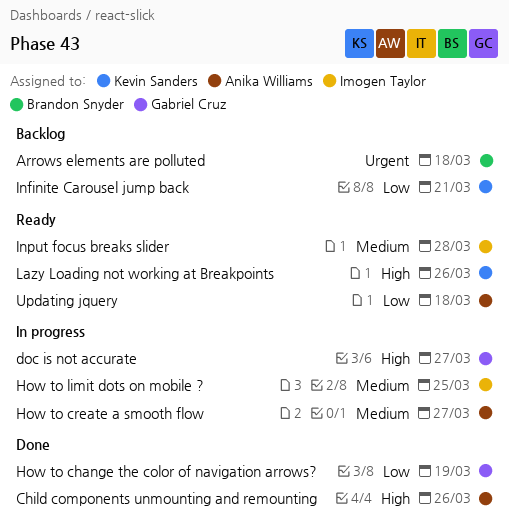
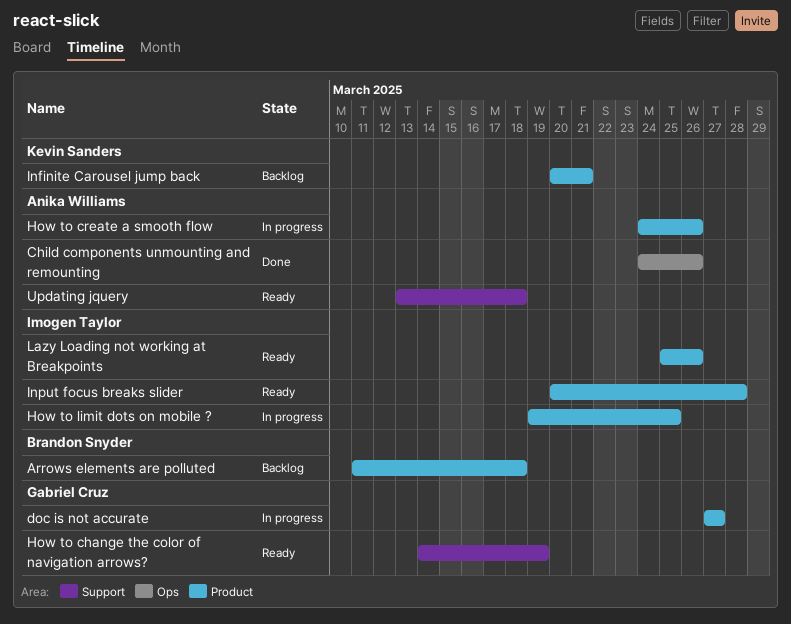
How to change the color of navigation arrows?, status: Done -> Ready
How to create a smooth flow, due: Mar 27 -> Mar 26
Lazy Loading not working at Breakpoints, owner: Kevin Sanders -> Imogen Taylor

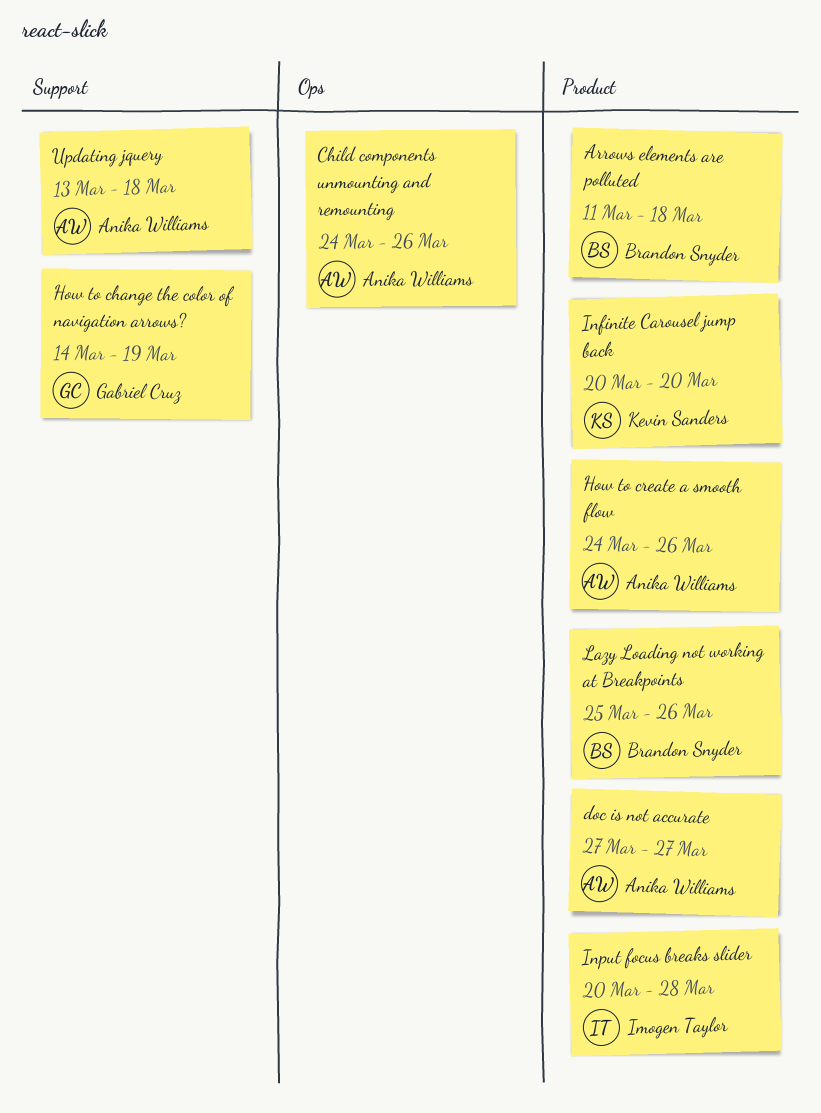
doc is not accurate, owner: Gabriel Cruz -> Anika Williams
How to limit dots on mobile ?: present -> none
Infinite Carousel jump back, due: Mar 21 -> Mar 20
Lazy Loading not working at Breakpoints, owner: Imogen Taylor -> Brandon Snyder

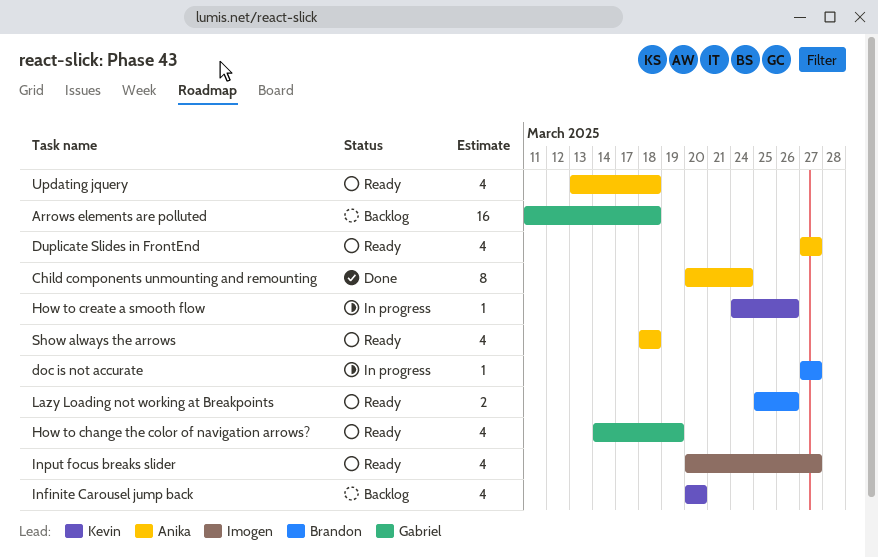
Arrows elements are polluted, owner: Brandon Snyder -> Gabriel Cruz
Child components unmounting and remounting, start: Mar 24 -> Mar 20
Child components unmounting and remounting, due: Mar 26 -> Mar 24
doc is not accurate, owner: Anika Williams -> Brandon Snyder
Duplicate Slides in FrontEnd: none -> present
How to create a smooth flow, owner: Anika Williams -> Kevin Sanders
Input focus breaks slider, due: Mar 28 -> Mar 27
Show always the arrows: none -> present

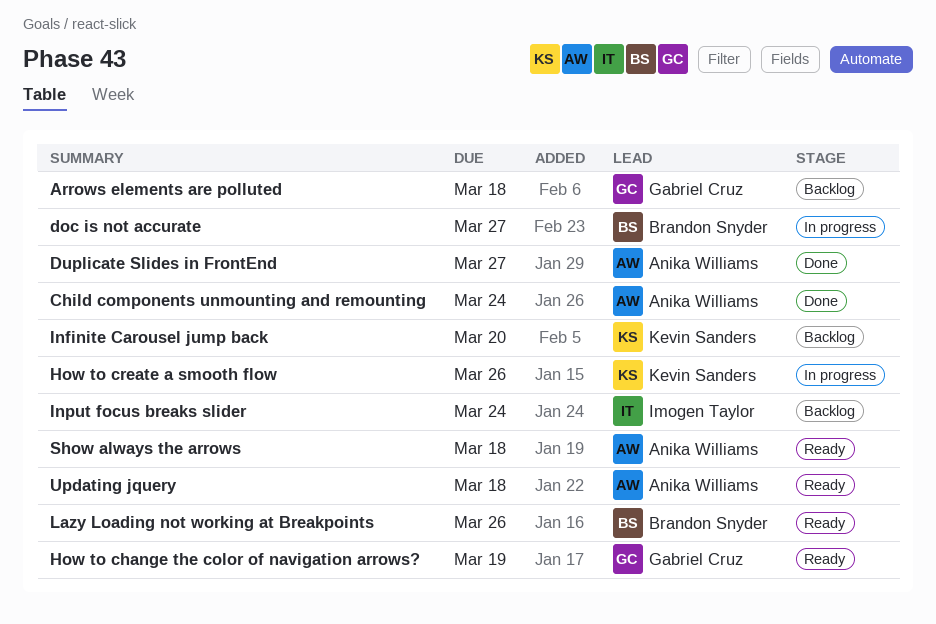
Duplicate Slides in FrontEnd, status: Ready -> Done
Input focus breaks slider, status: Ready -> Backlog
Input focus breaks slider, due: Mar 27 -> Mar 24

